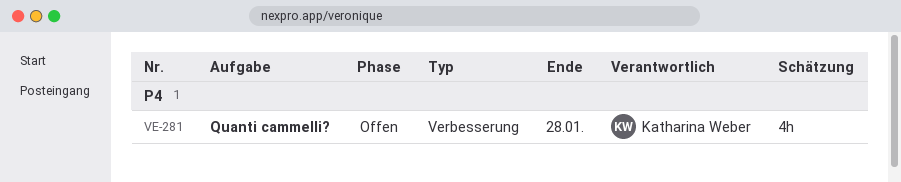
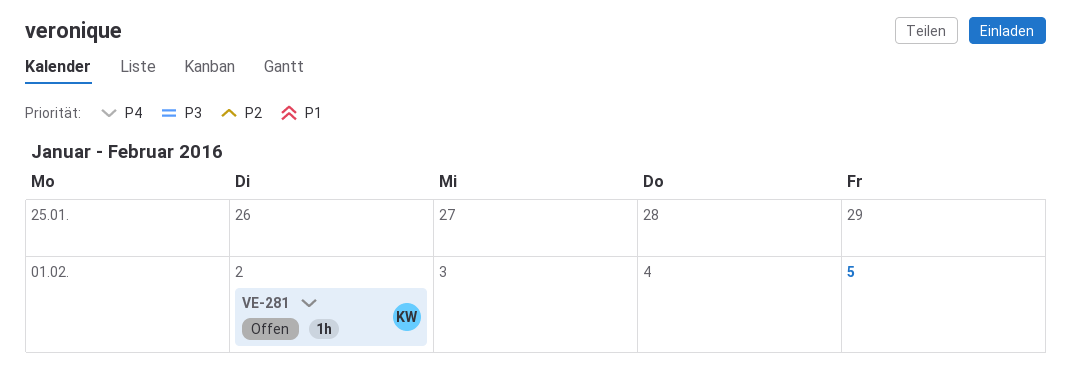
VE-281, estimate: 4h -> 1h
VE-281, due: Jan 28 -> Feb 2

